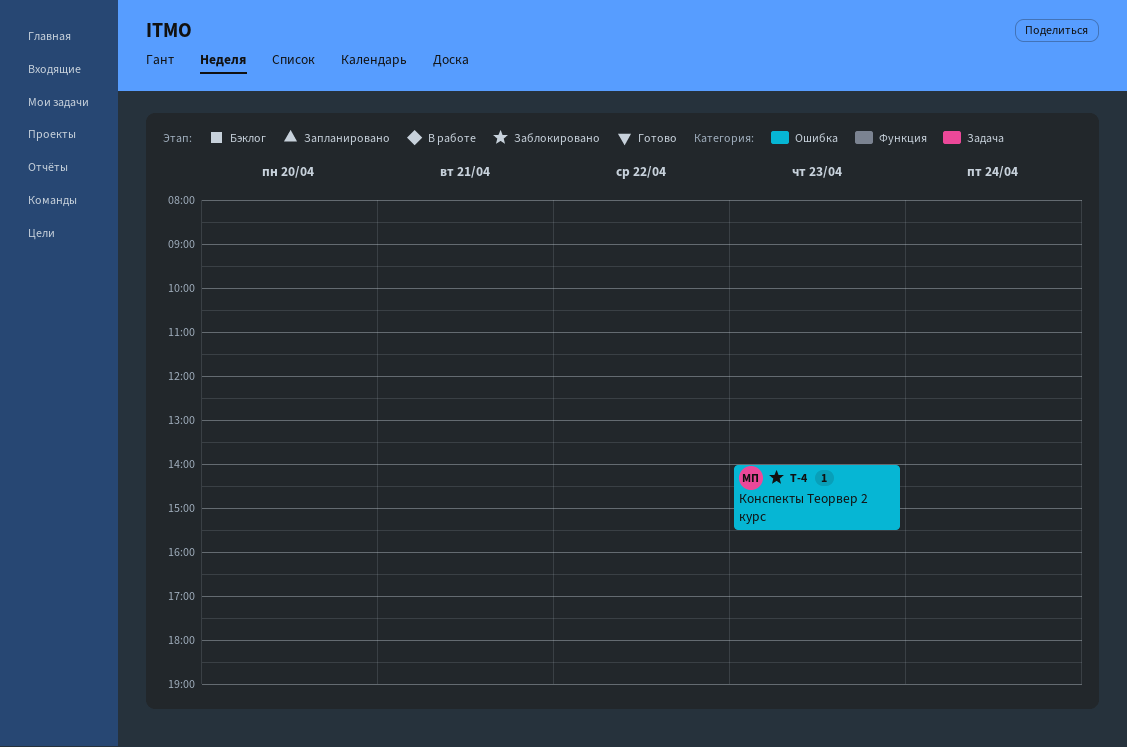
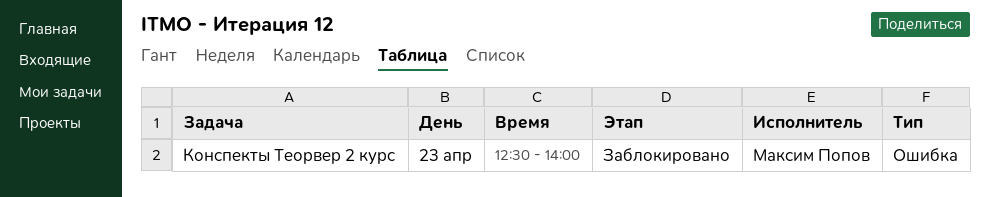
Конспекты Теорвер 2 курс, begins: 14:00 -> 12:30
Конспекты Теорвер 2 курс, ends: 15:30 -> 14:00

